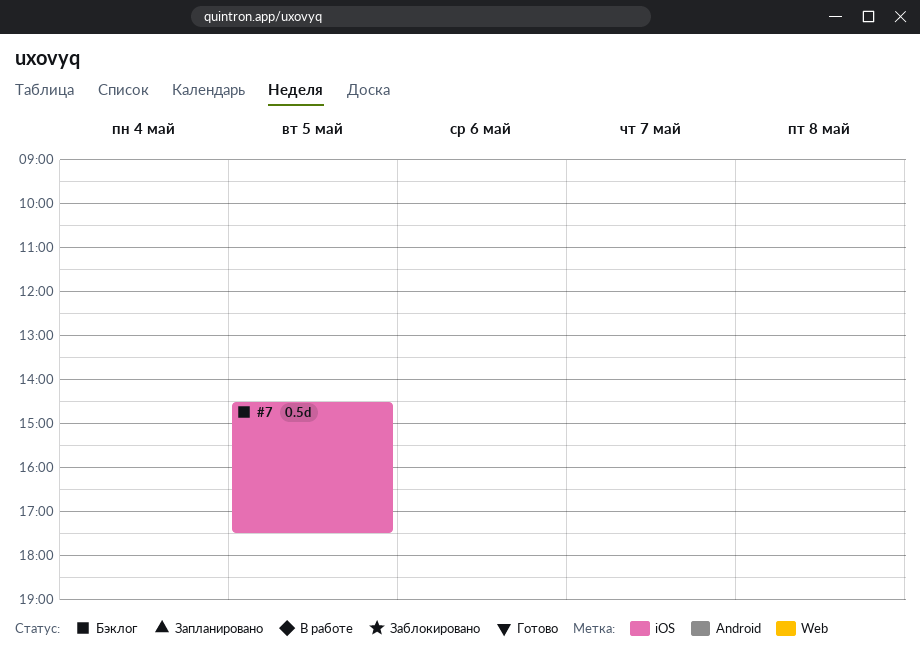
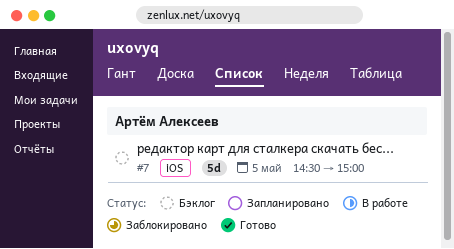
#7, estimate: 0.5d -> 5d
#7, ends: 17:30 -> 15:00

